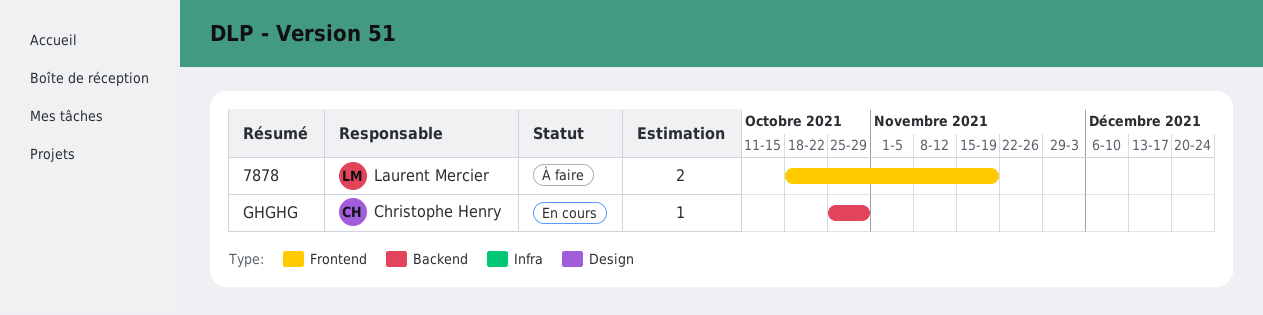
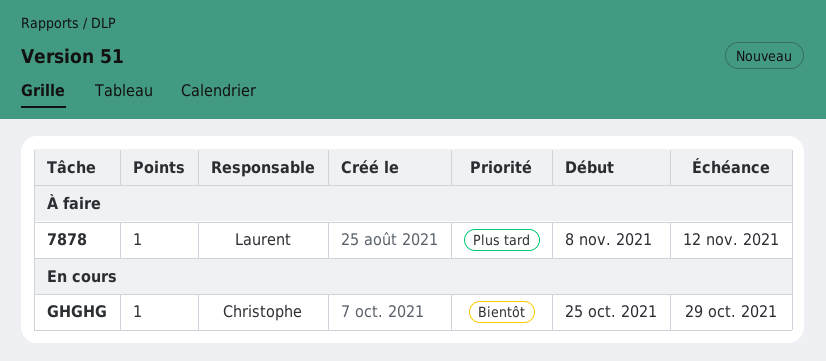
7878, estimate: 2 -> 1
7878, start: Oct 18 -> Nov 8
7878, due: Nov 19 -> Nov 12

